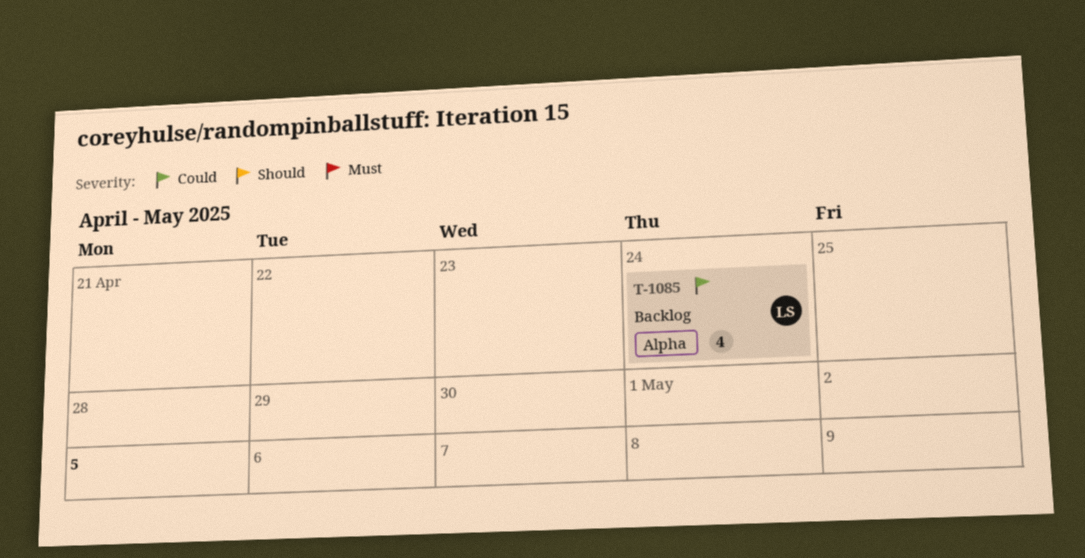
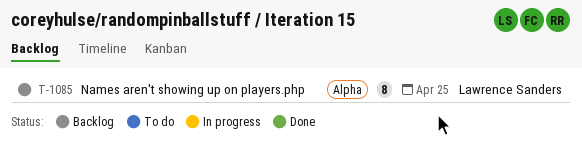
T-1085, estimate: 4 -> 8
T-1085, due: Apr 24 -> Apr 25

